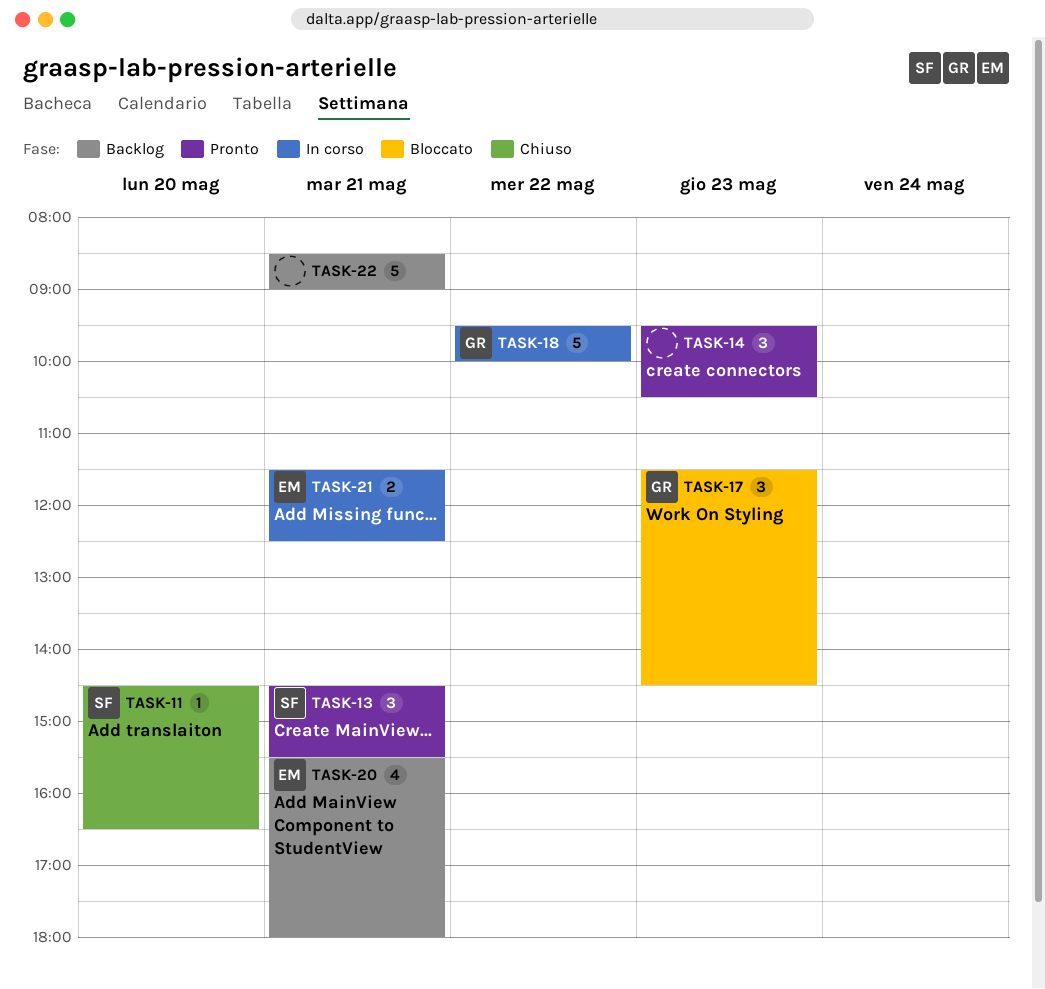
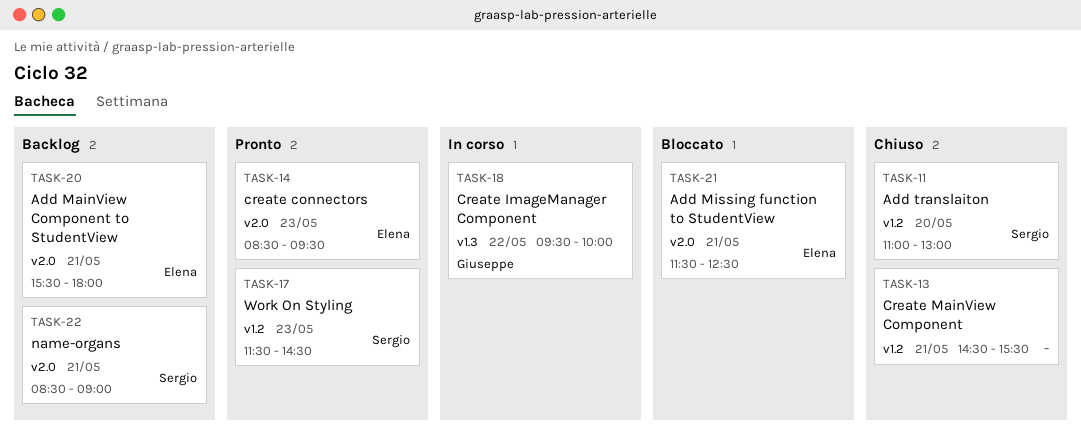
TASK-11, begins: 14:30 -> 11:00
TASK-11, ends: 16:30 -> 13:00
TASK-13, status: Pronto -> Chiuso
TASK-13, owner: Sergio -> none
TASK-14, owner: none -> Elena
TASK-14, begins: 09:30 -> 08:30
TASK-14, ends: 10:30 -> 09:30
TASK-17, status: Bloccato -> Pronto
TASK-17, owner: Giuseppe -> Sergio
TASK-21, status: In corso -> Bloccato
TASK-22, owner: none -> Sergio

